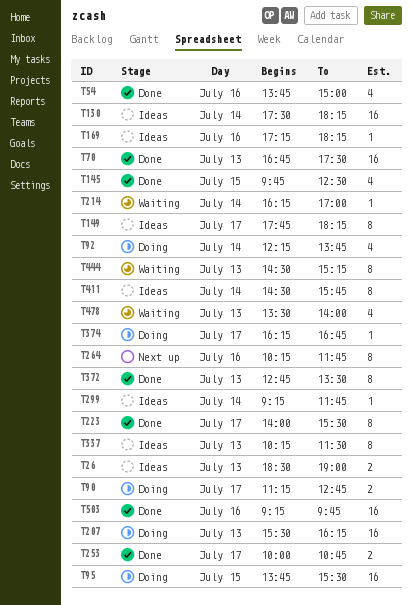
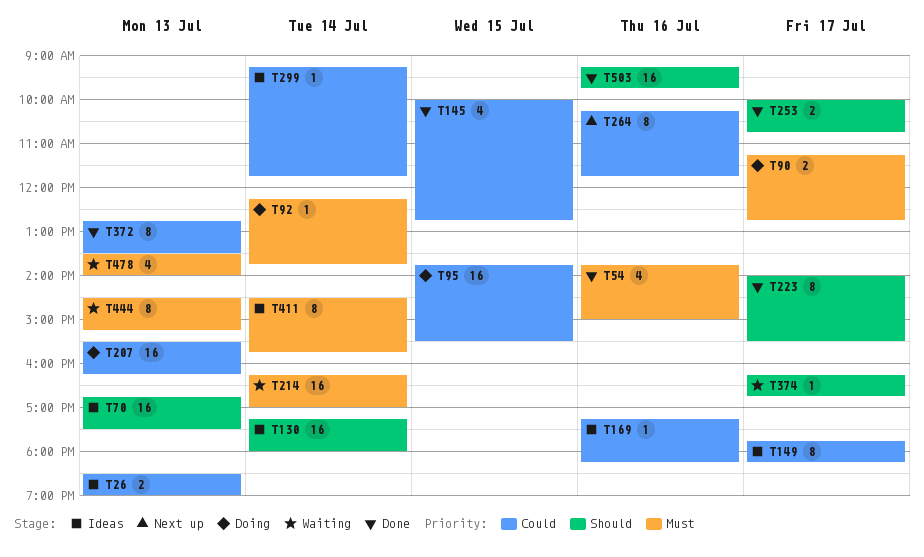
T70, status: Done -> Ideas
T92, estimate: 4 -> 1
T130, begins: 17:30 -> 17:15
T130, ends: 18:15 -> 18:00
T145, begins: 09:45 -> 10:00
T145, ends: 12:30 -> 12:45
T214, estimate: 1 -> 16
T337: present -> none
T374, status: Doing -> Waiting

